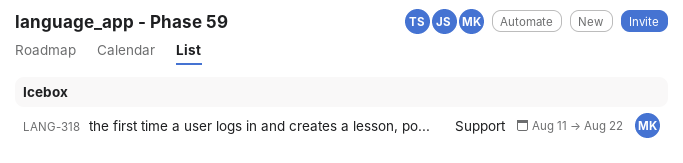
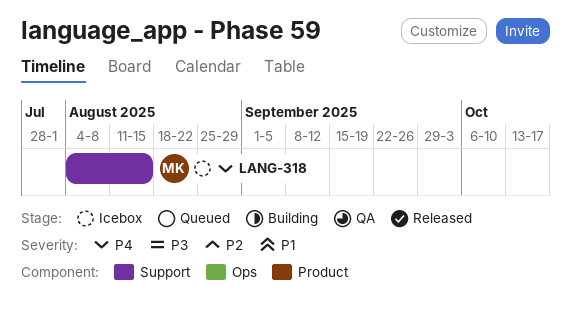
LANG-318, start: Aug 11 -> Aug 4
LANG-318, due: Aug 22 -> Aug 15

